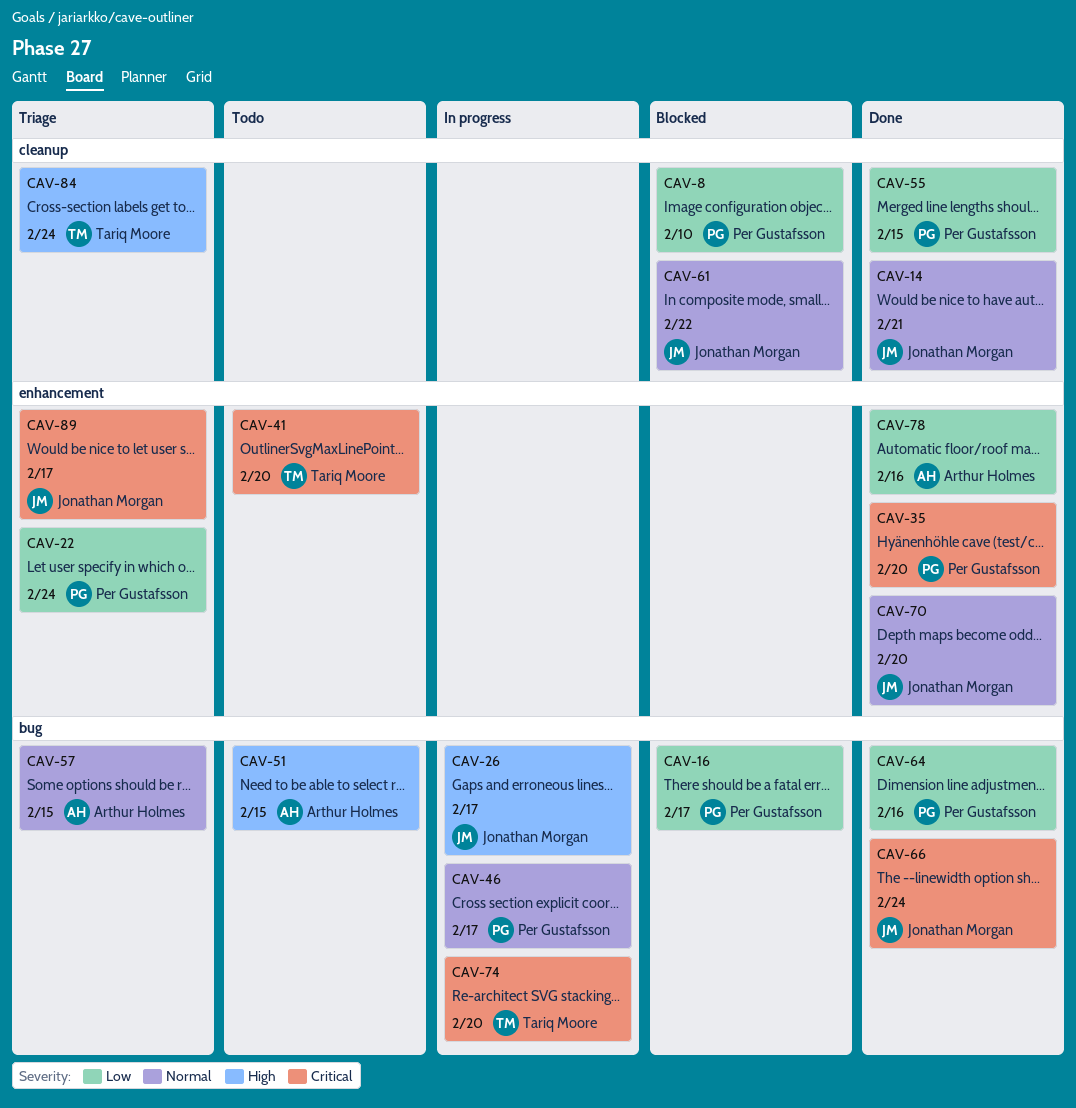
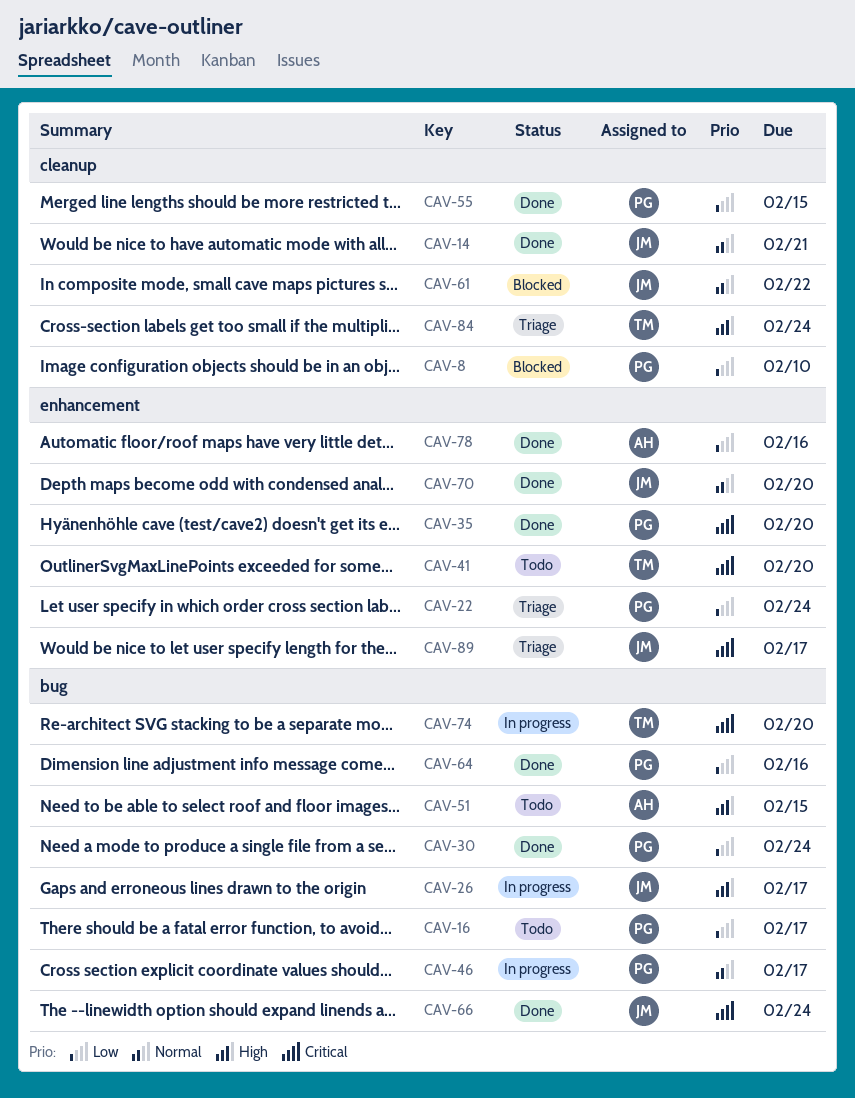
CAV-16, status: Blocked -> Todo
CAV-30: none -> present
CAV-57: present -> none

